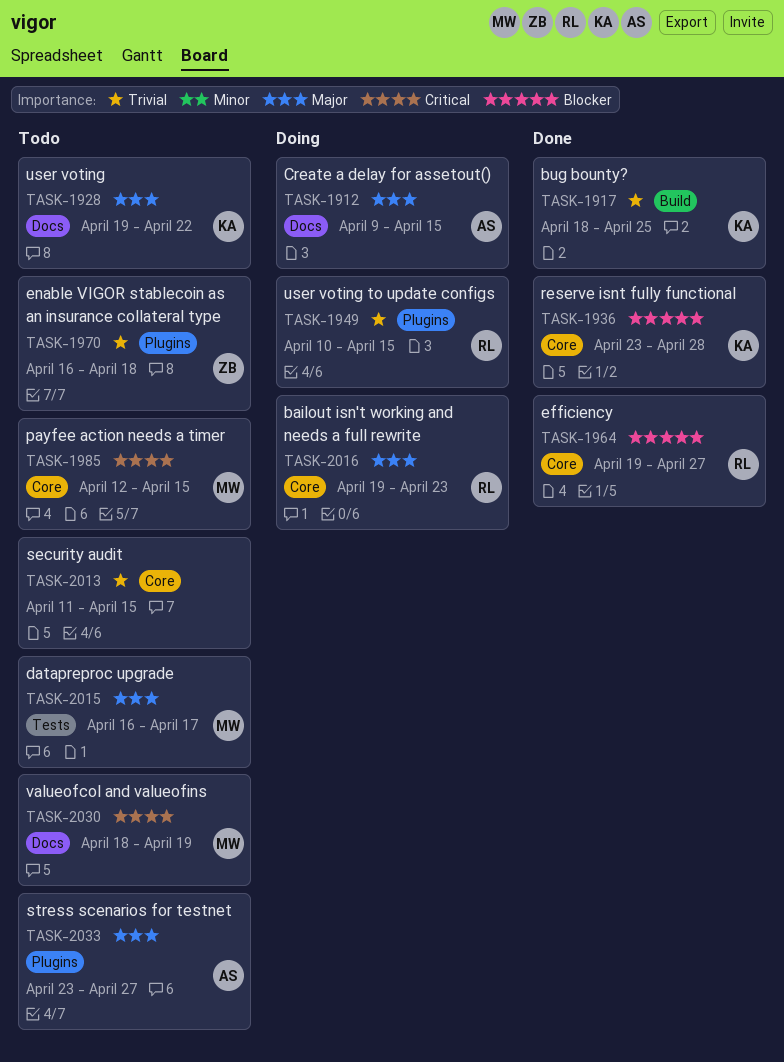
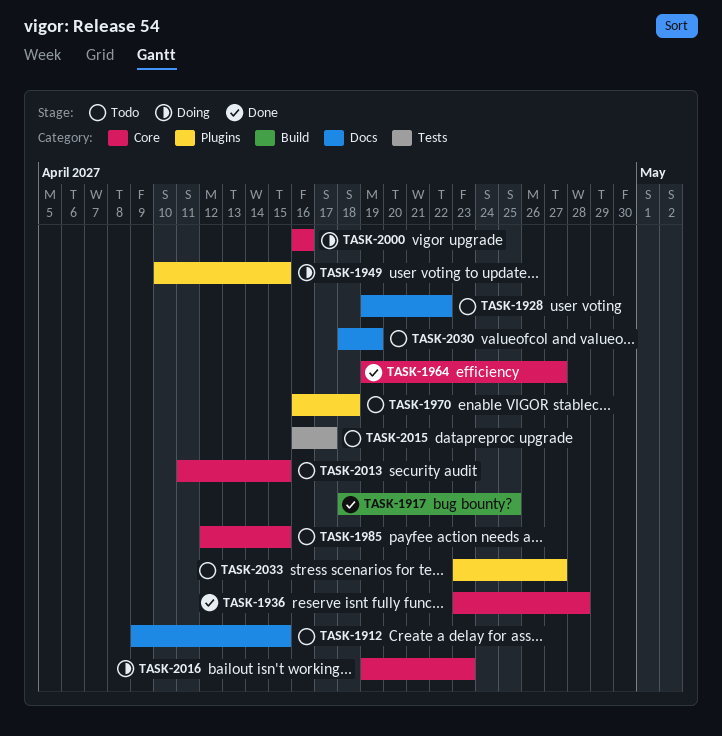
TASK-1912, status: Doing -> Todo
TASK-2000: none -> present

